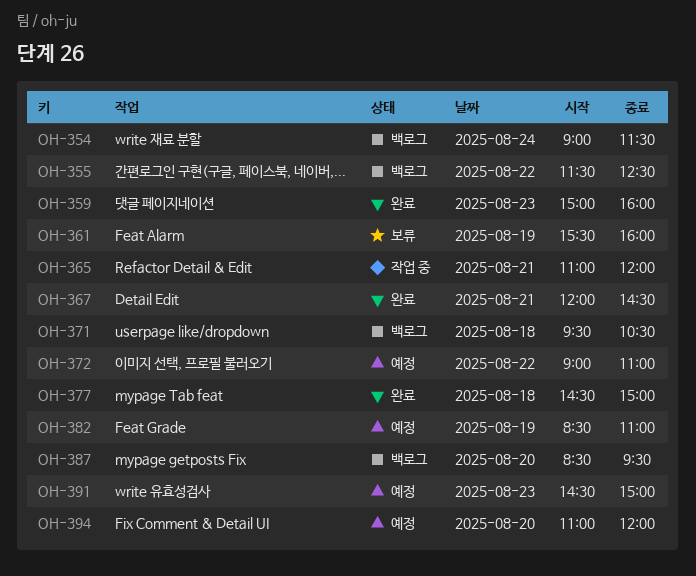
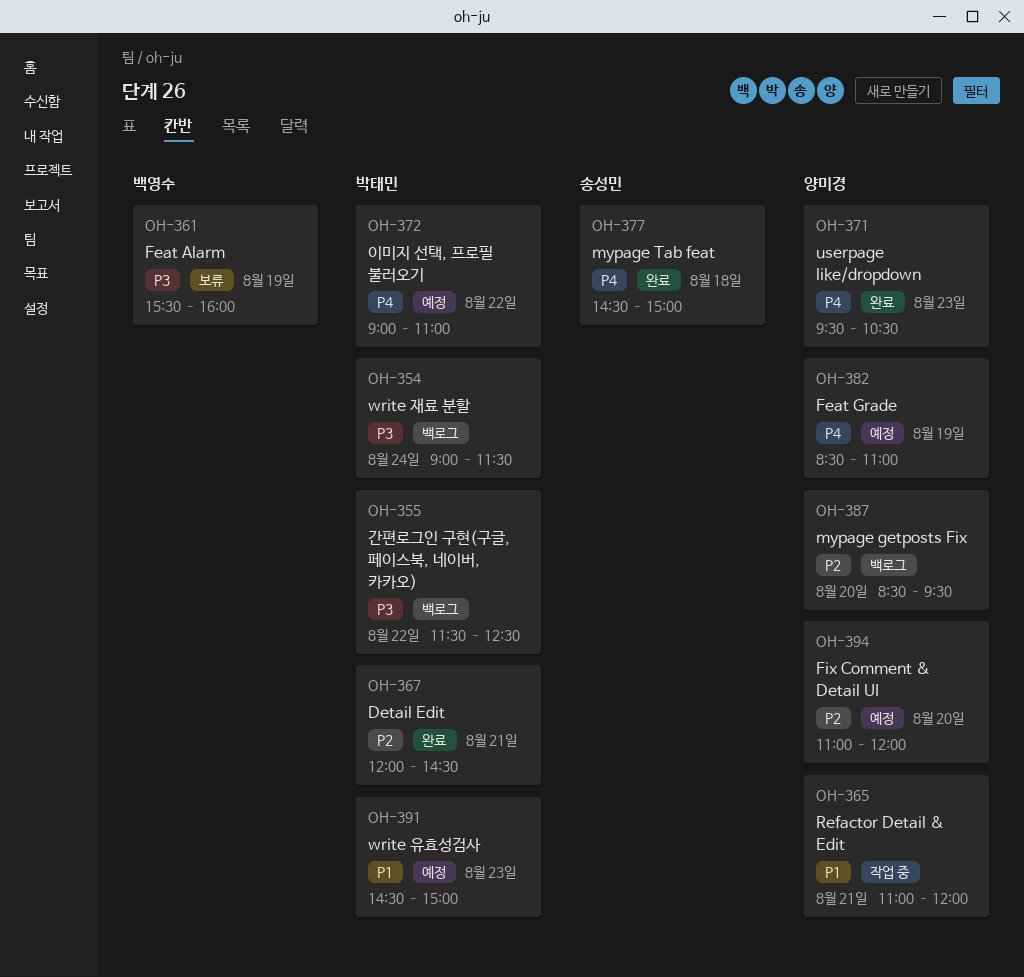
OH-359: present -> none
OH-371, status: 백로그 -> 완료
OH-371, day: Aug 18 -> Aug 23

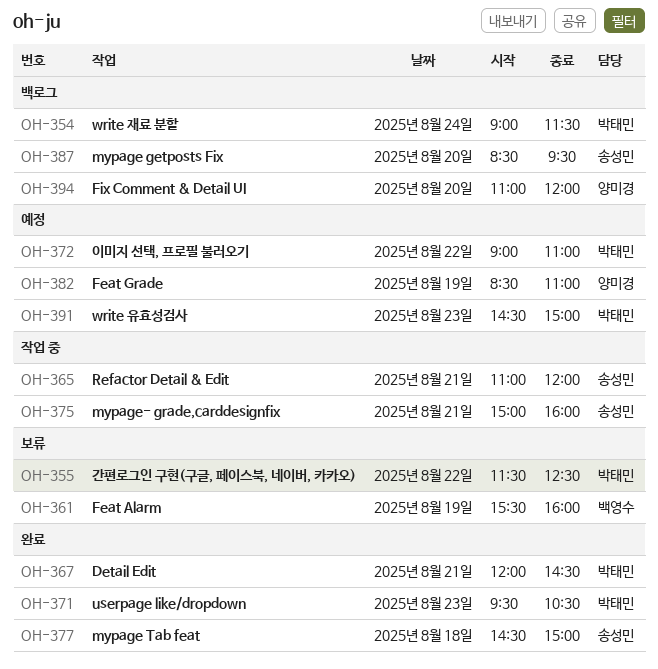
OH-355, status: 백로그 -> 보류
OH-365, owner: 양미경 -> 송성민
OH-371, owner: 양미경 -> 박태민
OH-375: none -> present
OH-387, owner: 양미경 -> 송성민
OH-394, status: 예정 -> 백로그

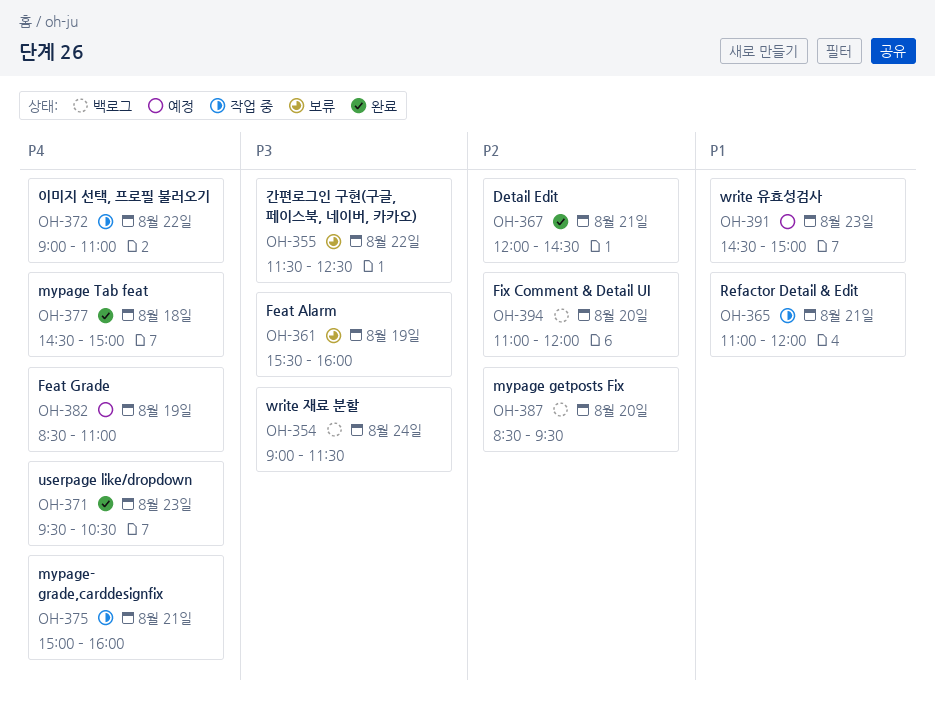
OH-372, status: 예정 -> 작업 중

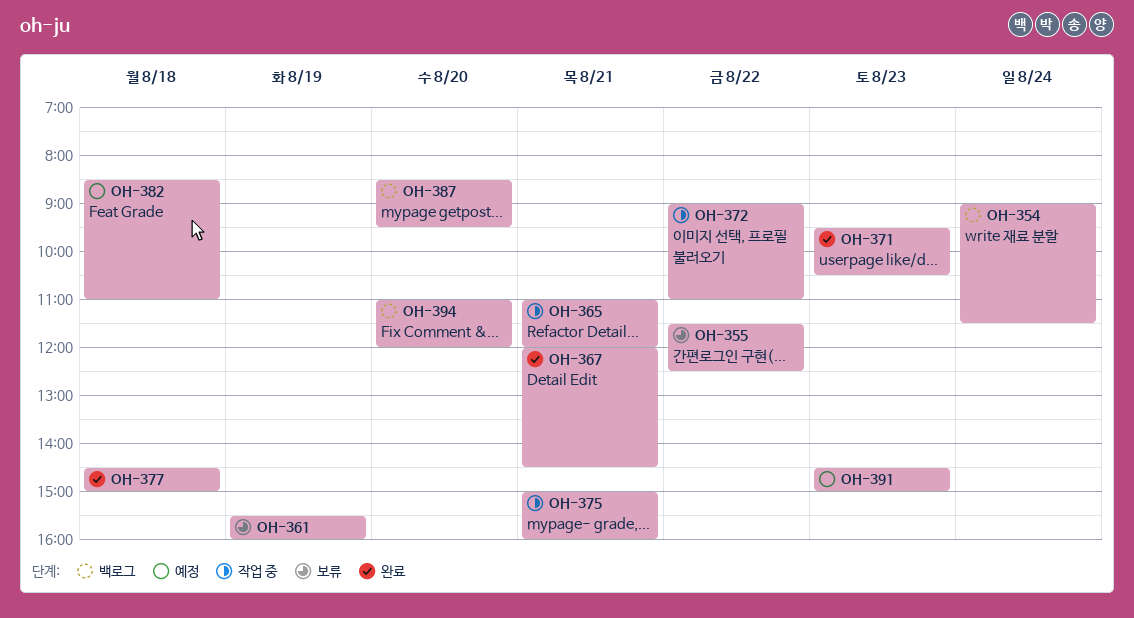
OH-382, day: Aug 19 -> Aug 18

